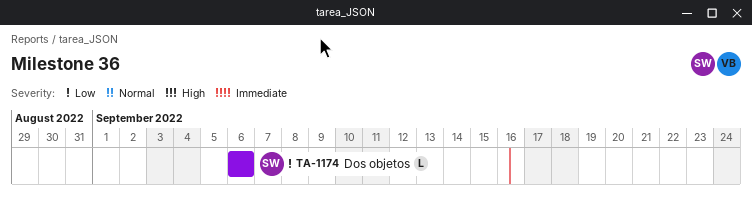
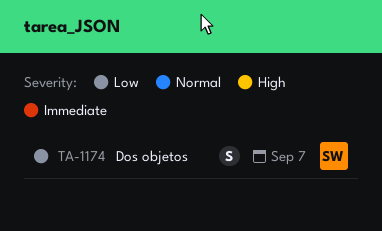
TA-1174, estimate: L -> S
TA-1174, due: Sep 6 -> Sep 7

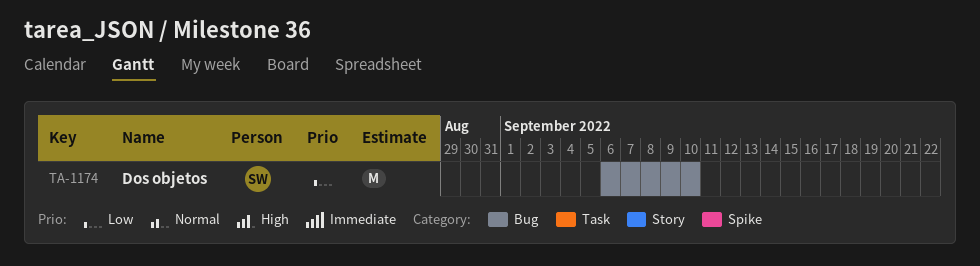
TA-1174, estimate: S -> M
TA-1174, due: Sep 7 -> Sep 10

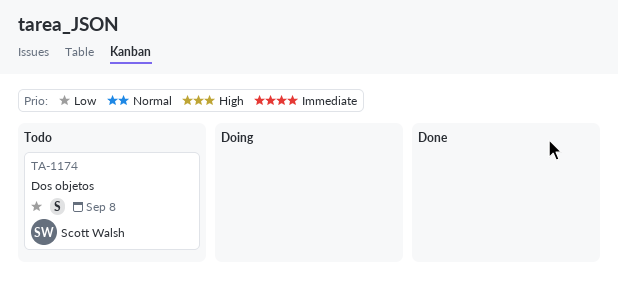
TA-1174, estimate: M -> S
TA-1174, due: Sep 10 -> Sep 8

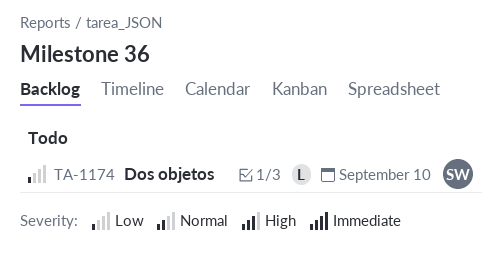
TA-1174, estimate: S -> L
TA-1174, due: Sep 8 -> Sep 10

